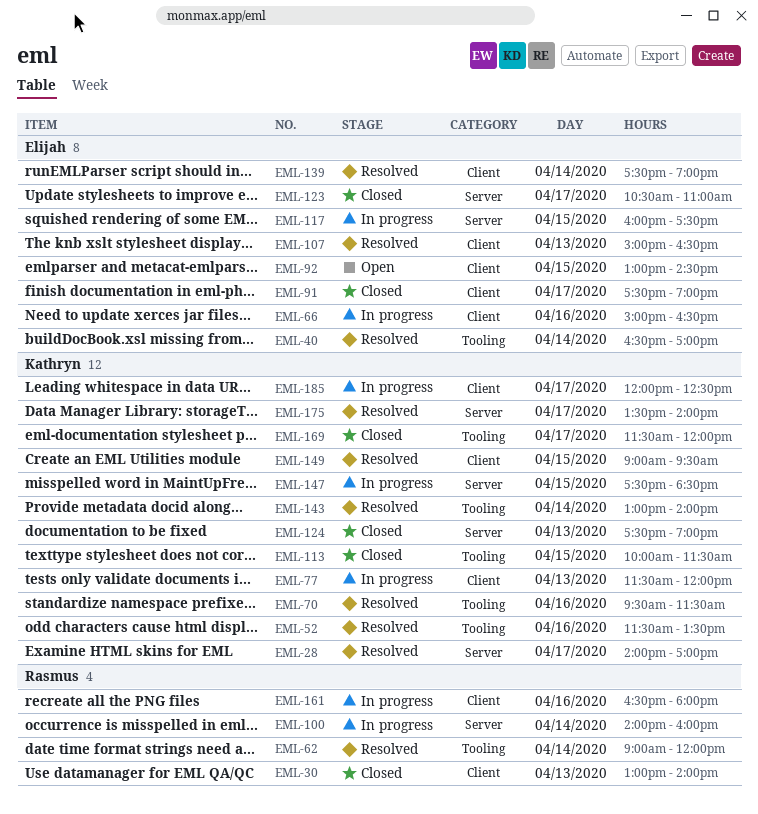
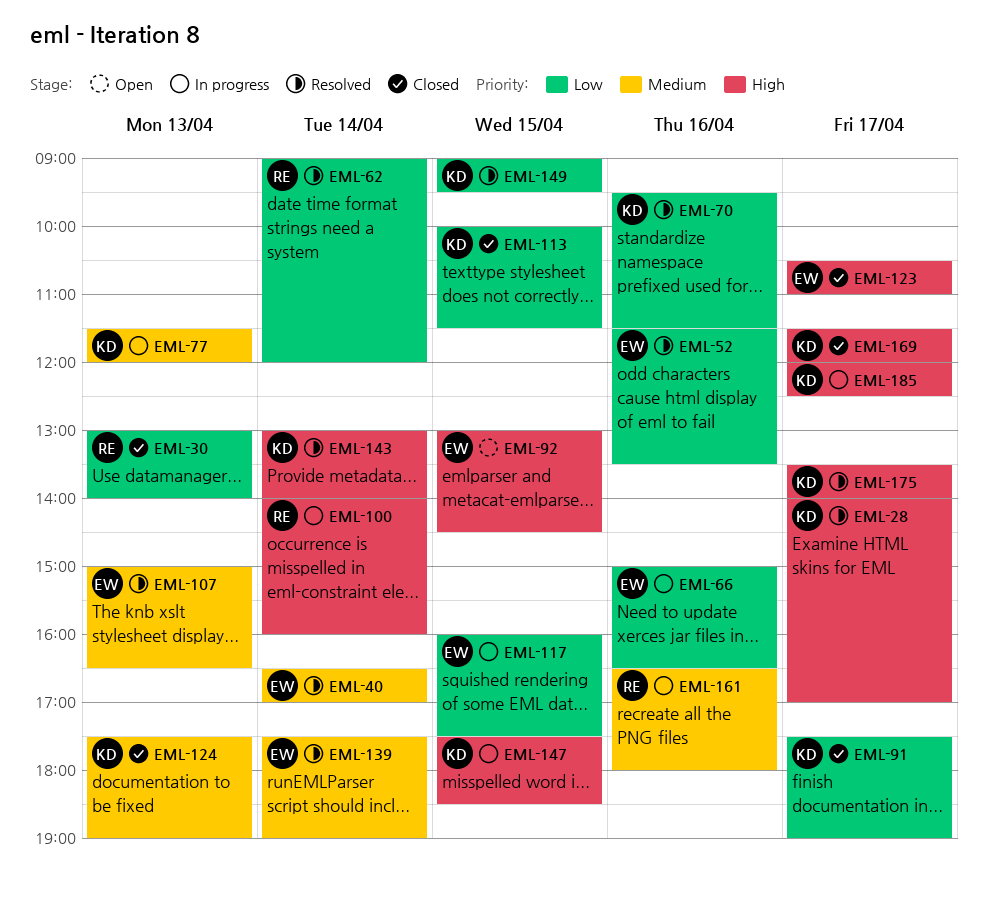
EML-52, owner: Kathryn -> Elijah
EML-91, owner: Elijah -> Kathryn

